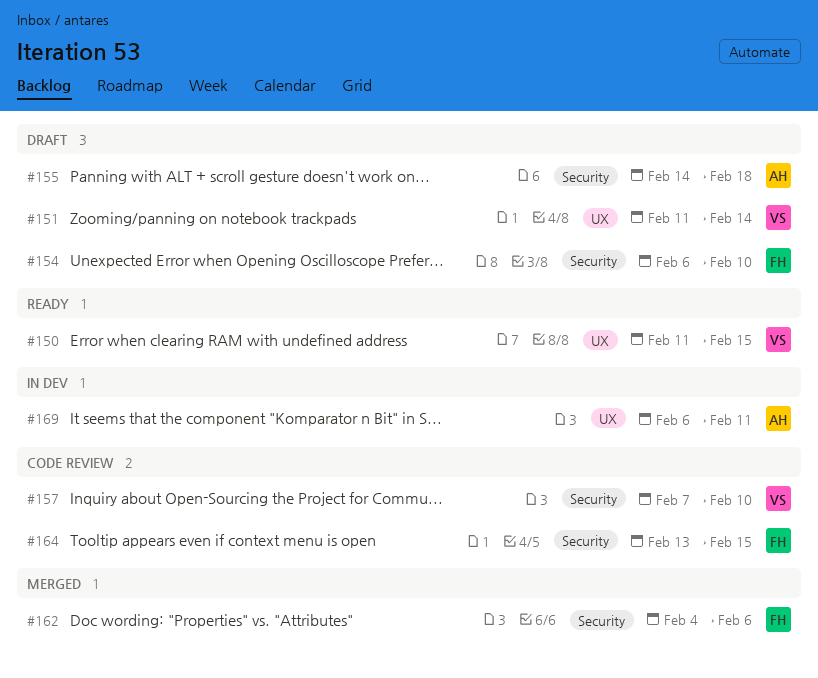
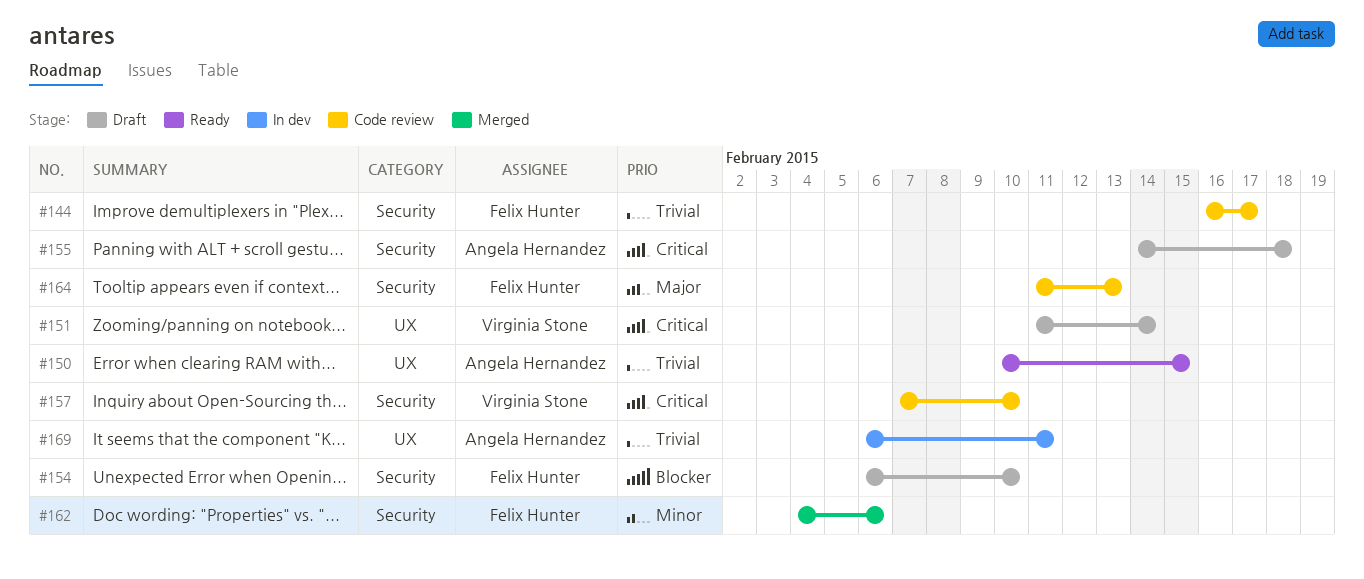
#144: none -> present
#150, owner: Virginia Stone -> Angela Hernandez
#150, start: Feb 11 -> Feb 10
#164, start: Feb 13 -> Feb 11
#164, due: Feb 15 -> Feb 13

